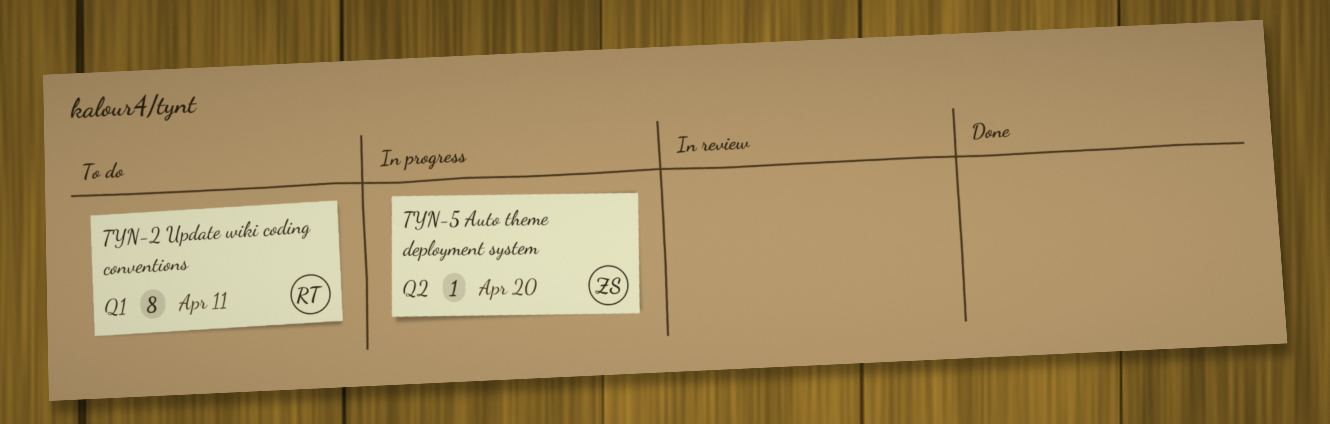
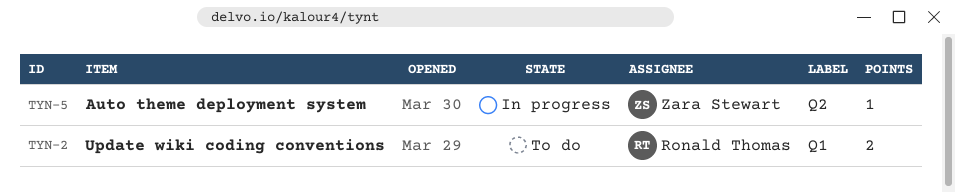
TYN-2, estimate: 8 -> 2

